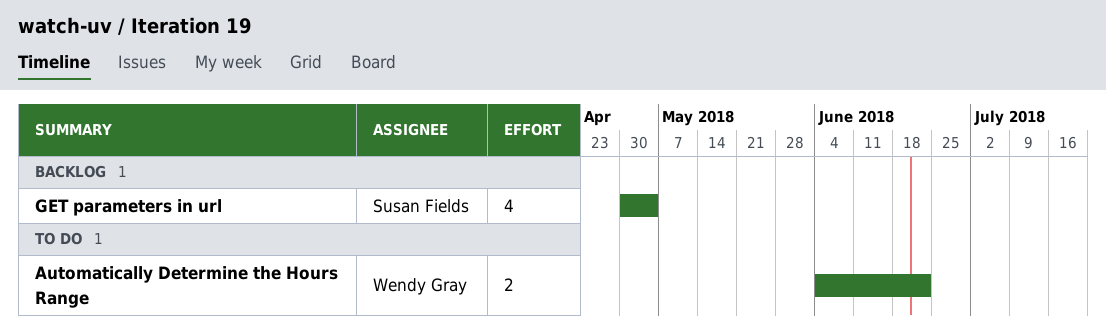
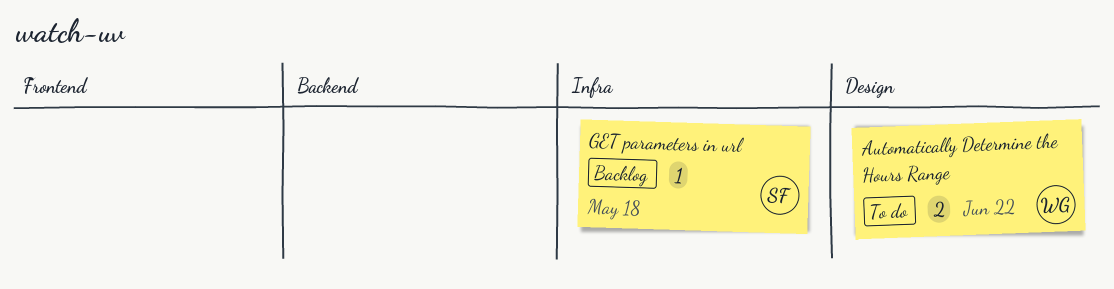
GET parameters in url, estimate: 4 -> 1
GET parameters in url, due: May 4 -> May 18

